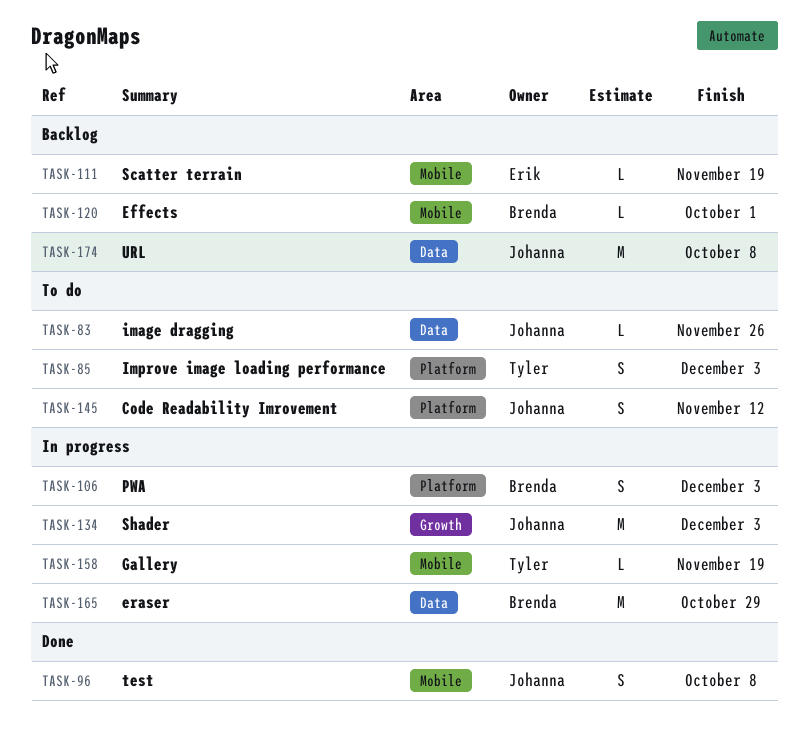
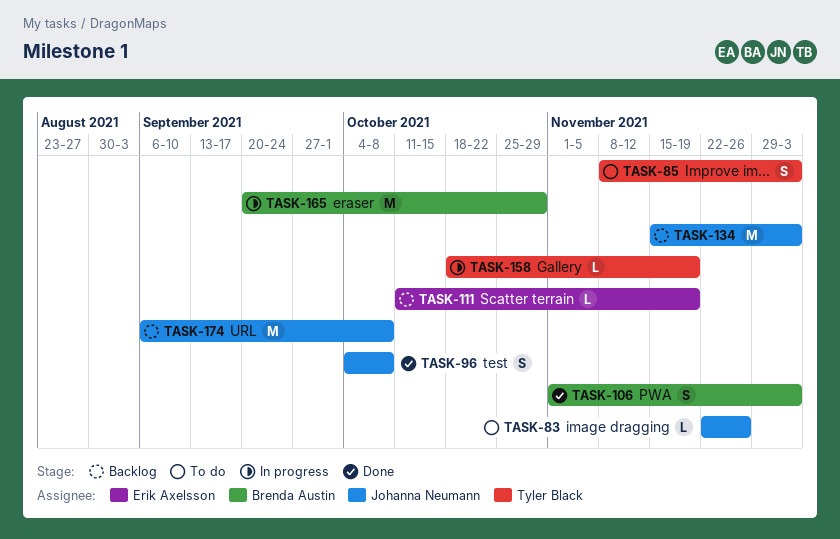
TASK-106, status: In progress -> Done
TASK-120: present -> none
TASK-134, status: In progress -> Backlog
TASK-145: present -> none

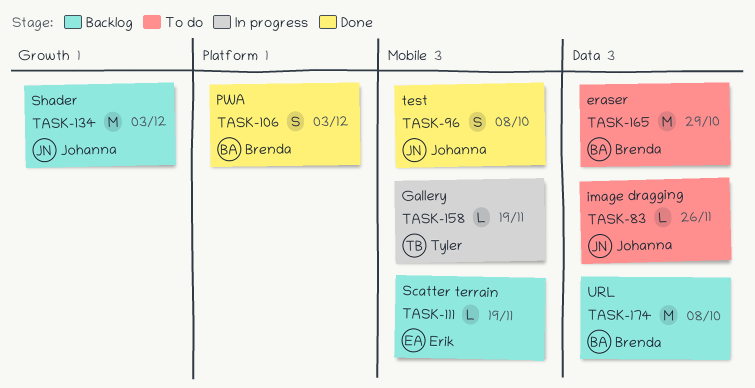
TASK-85: present -> none
TASK-165, status: In progress -> To do
TASK-174, owner: Johanna Neumann -> Brenda Austin

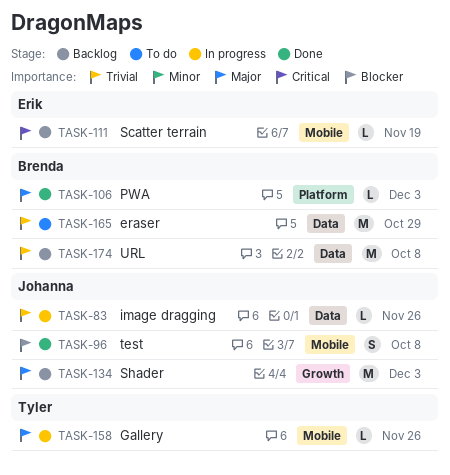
TASK-83, status: To do -> In progress
TASK-106, estimate: S -> L
TASK-158, due: Nov 19 -> Nov 26

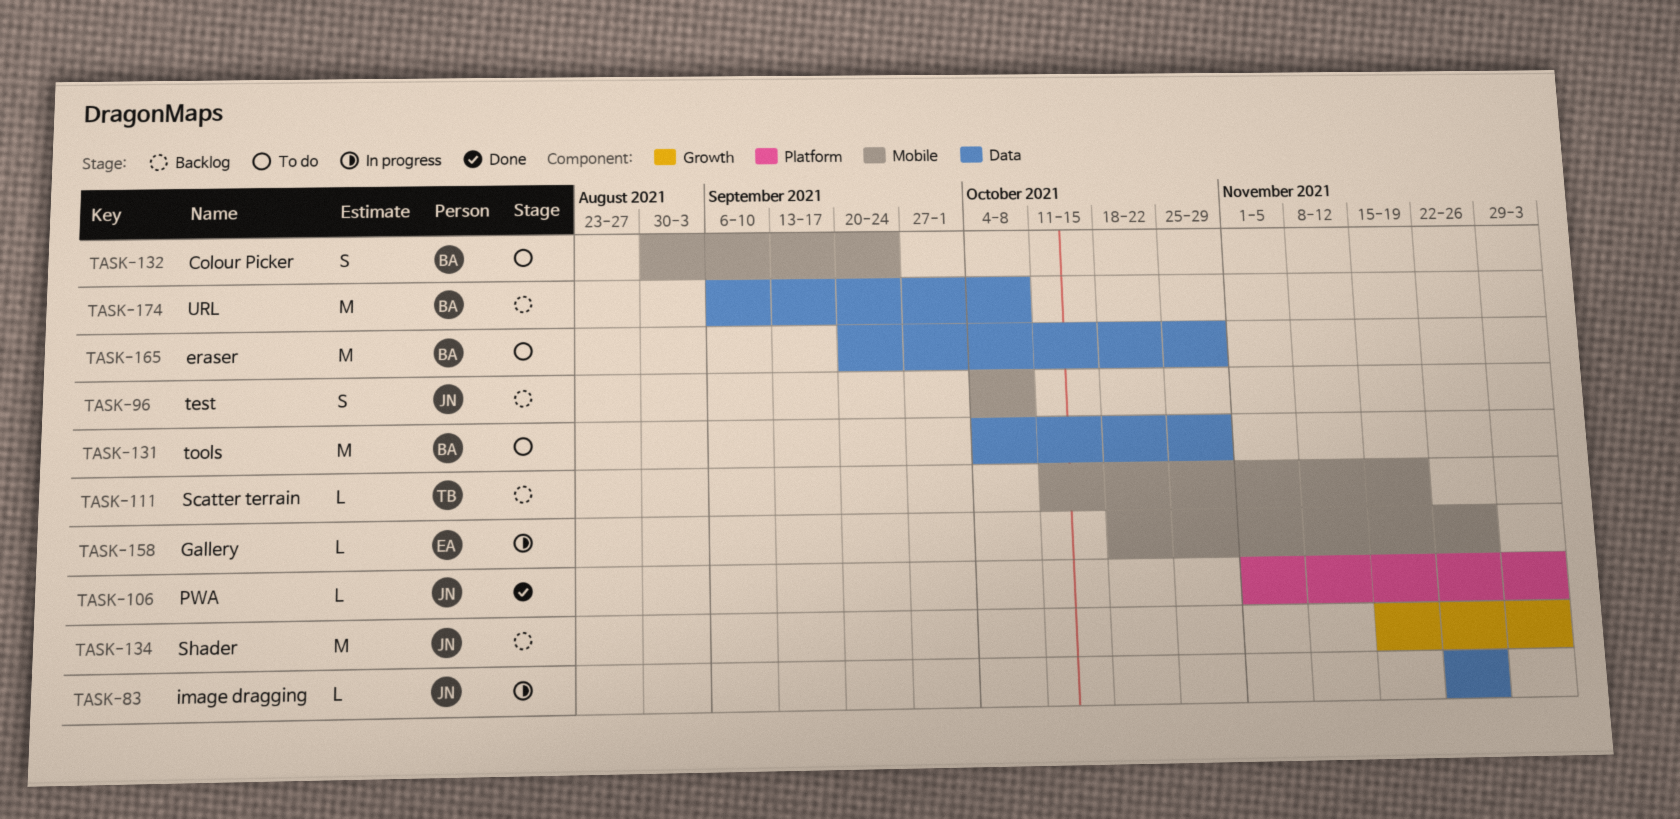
TASK-96, status: Done -> Backlog
TASK-106, owner: Brenda -> Johanna
TASK-111, owner: Erik -> Tyler
TASK-131: none -> present
TASK-132: none -> present
TASK-158, owner: Tyler -> Erik

